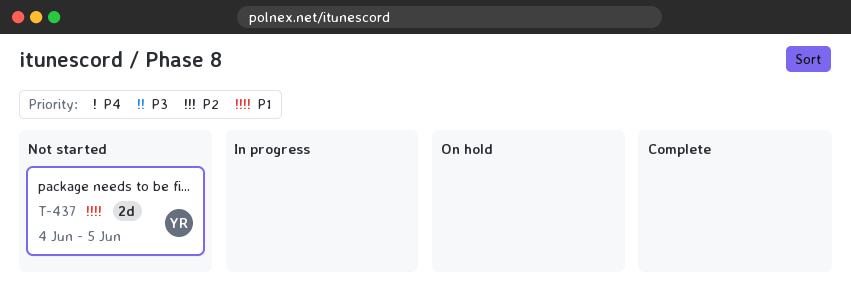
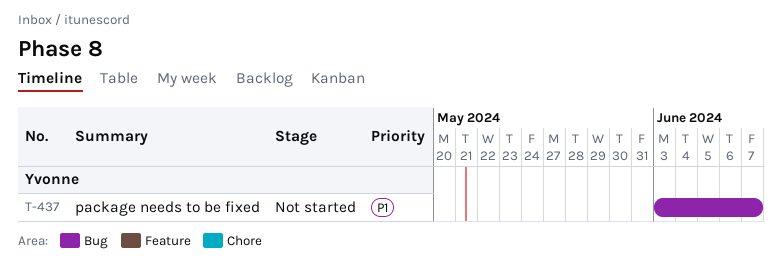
T-437, start: Jun 4 -> Jun 3
T-437, due: Jun 5 -> Jun 7

